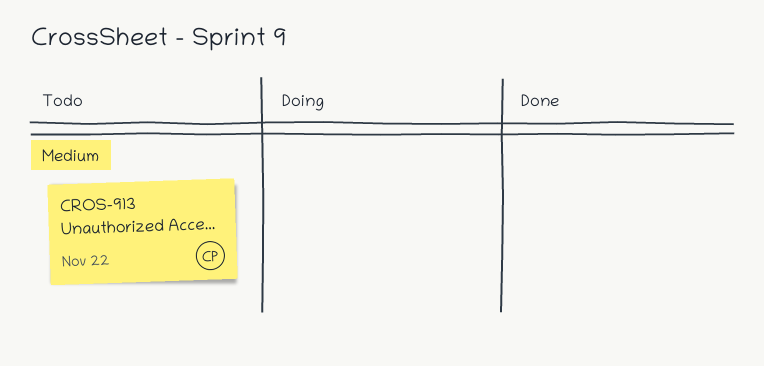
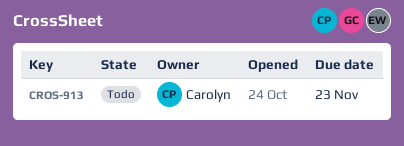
CROS-913, due: Nov 22 -> Nov 23

